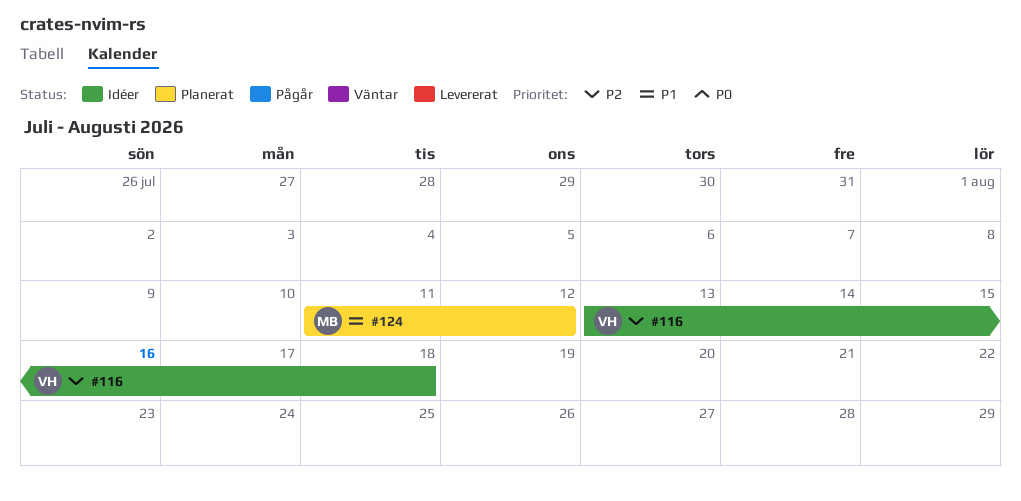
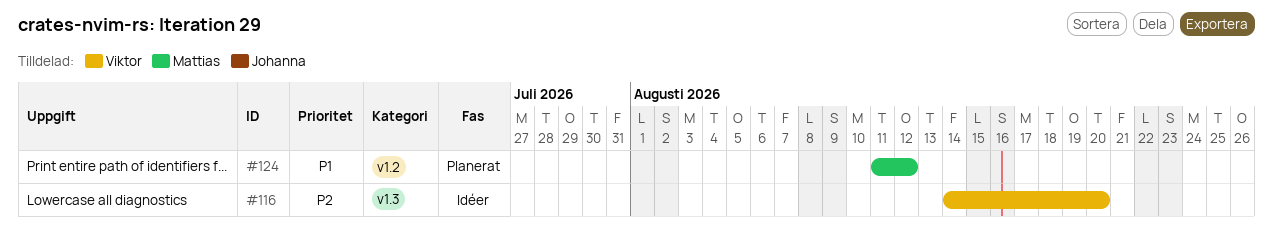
#116, start: Aug 13 -> Aug 14
#116, due: Aug 18 -> Aug 20

